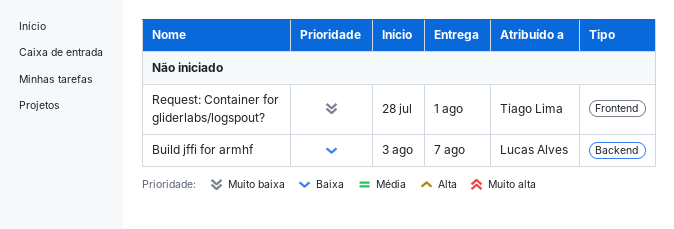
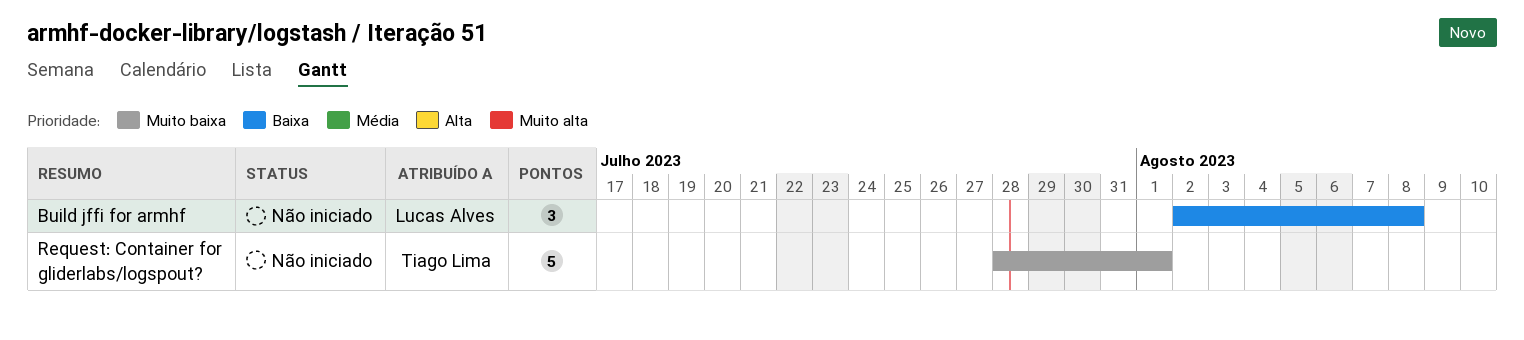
Build jffi for armhf, start: Aug 3 -> Aug 2
Build jffi for armhf, due: Aug 7 -> Aug 8

